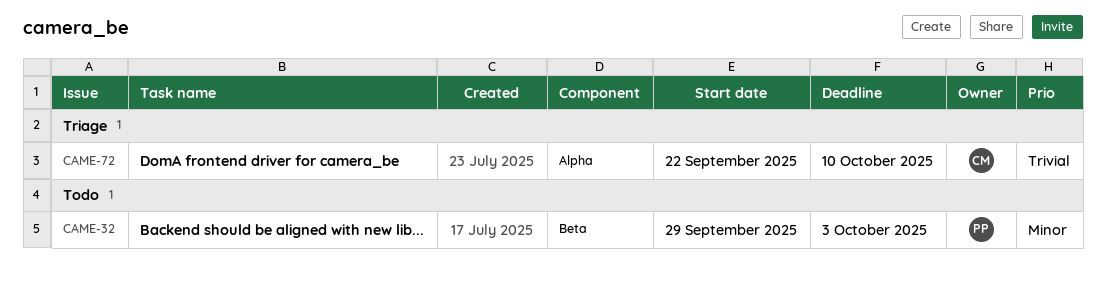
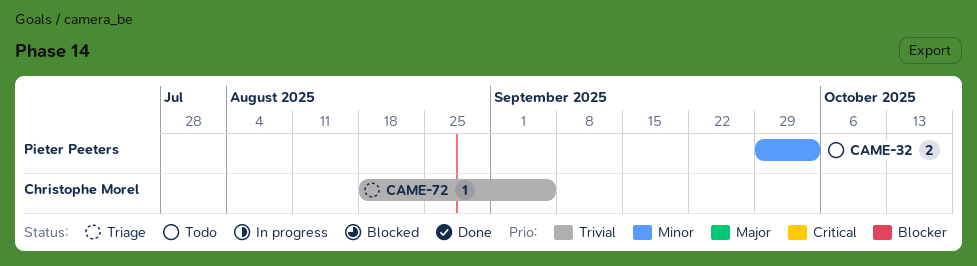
CAME-72, start: Sep 22 -> Aug 18
CAME-72, due: Oct 10 -> Sep 5

